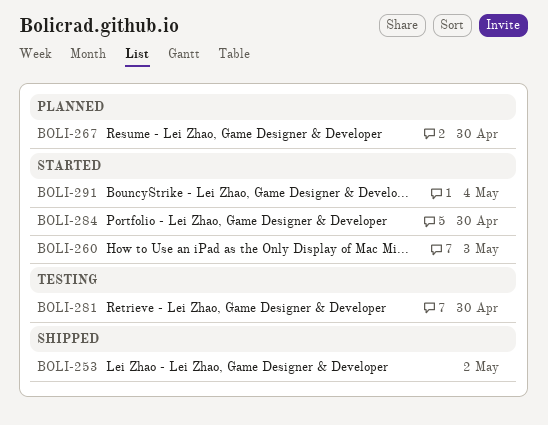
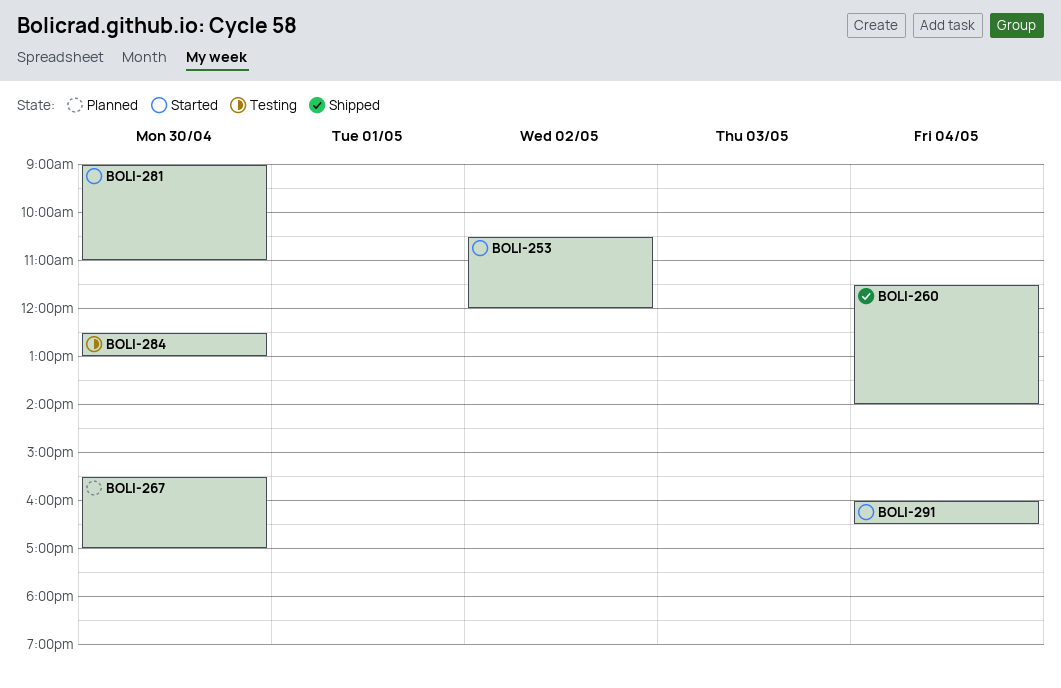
BOLI-253, status: Shipped -> Started
BOLI-260, status: Started -> Shipped
BOLI-260, day: May 3 -> May 4
BOLI-281, status: Testing -> Started
BOLI-284, status: Started -> Testing

